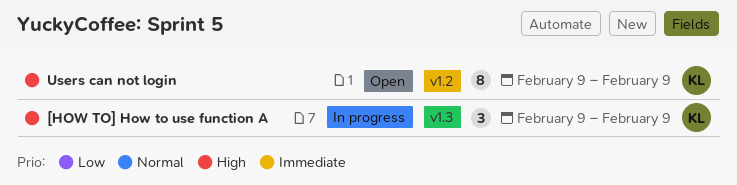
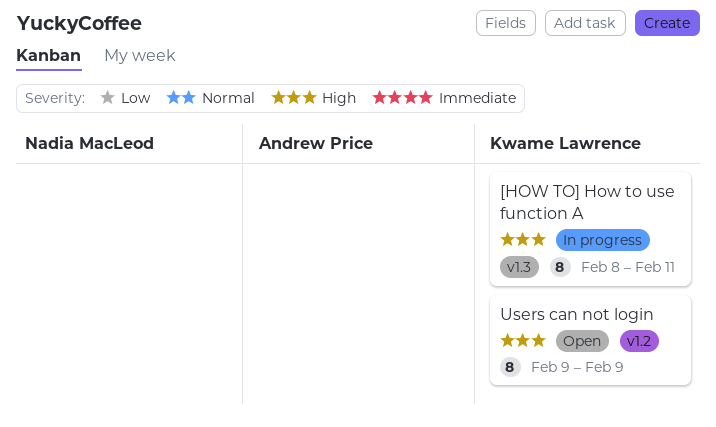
[HOW TO] How to use function A, estimate: 3 -> 8
[HOW TO] How to use function A, start: Feb 9 -> Feb 8
[HOW TO] How to use function A, due: Feb 9 -> Feb 11

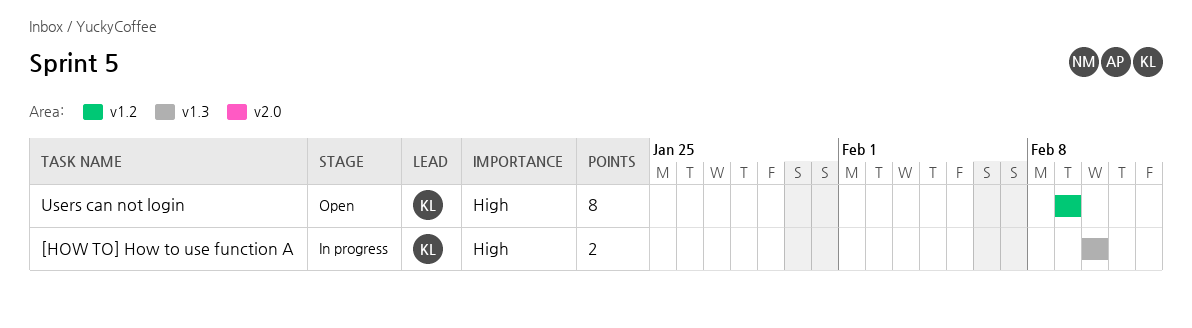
[HOW TO] How to use function A, estimate: 8 -> 2
[HOW TO] How to use function A, start: Feb 8 -> Feb 10
[HOW TO] How to use function A, due: Feb 11 -> Feb 10

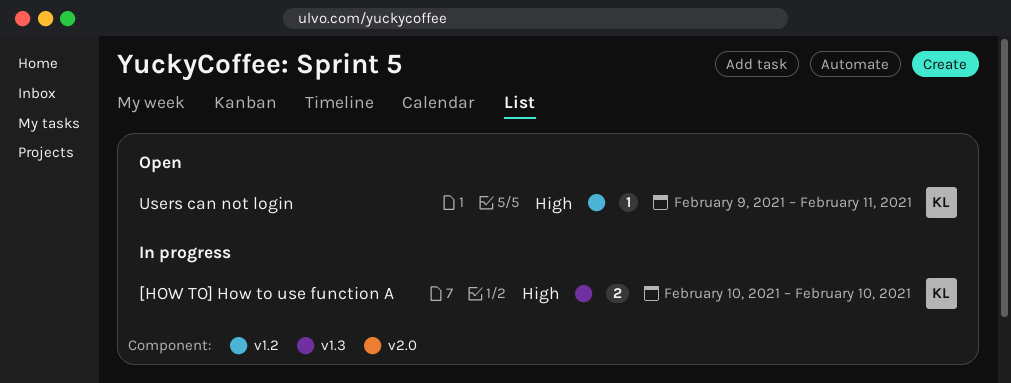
Users can not login, estimate: 8 -> 1
Users can not login, due: Feb 9 -> Feb 11

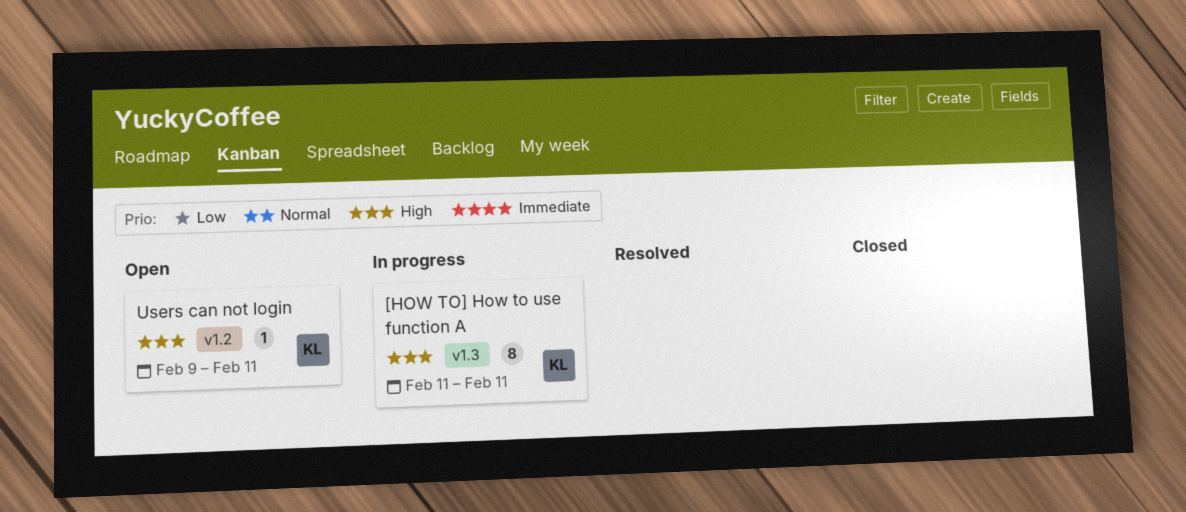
[HOW TO] How to use function A, estimate: 2 -> 8
[HOW TO] How to use function A, start: Feb 10 -> Feb 11
[HOW TO] How to use function A, due: Feb 10 -> Feb 11

